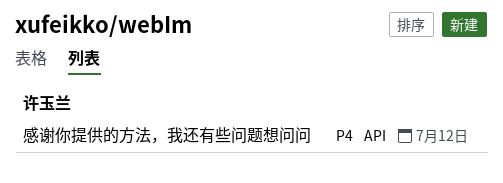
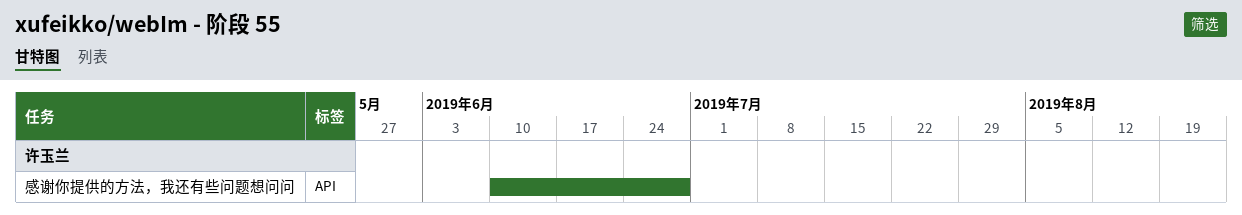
感谢你提供的方法，我还有些问题想问问, due: Jul 12 -> Jun 28

